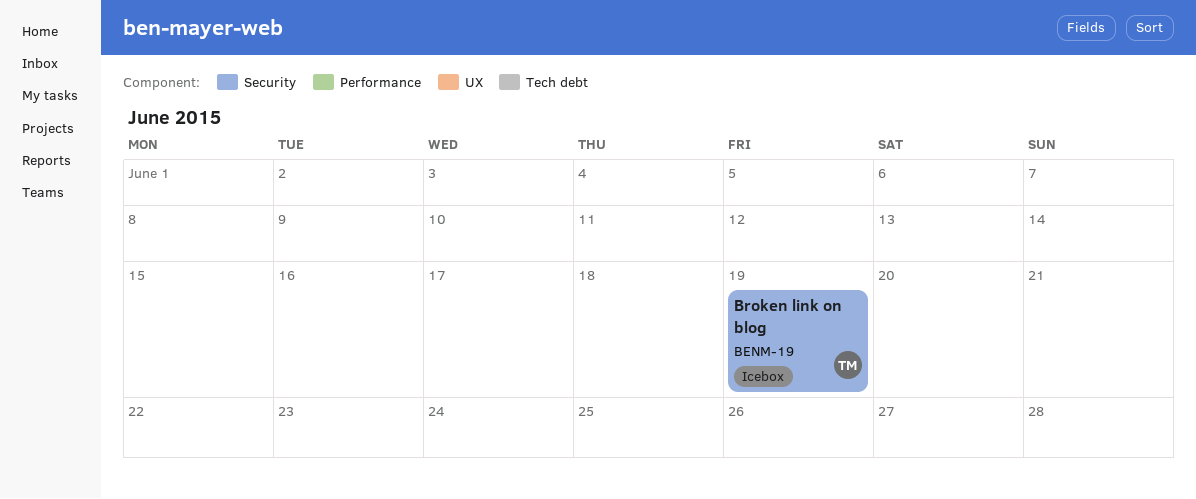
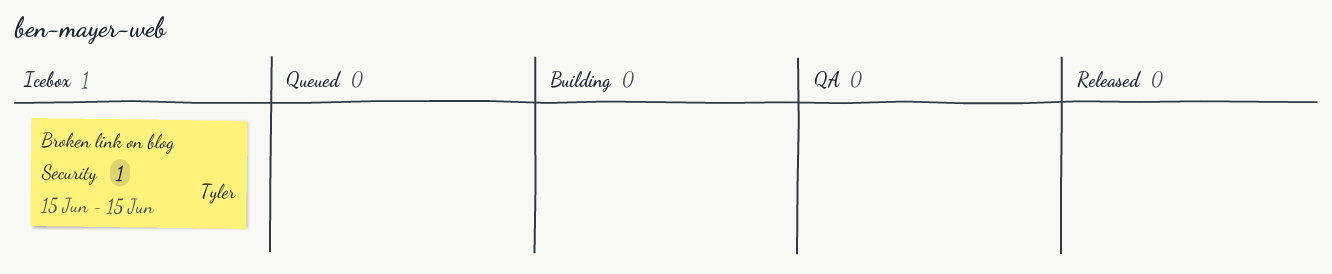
Broken link on blog, due: Jun 19 -> Jun 15

